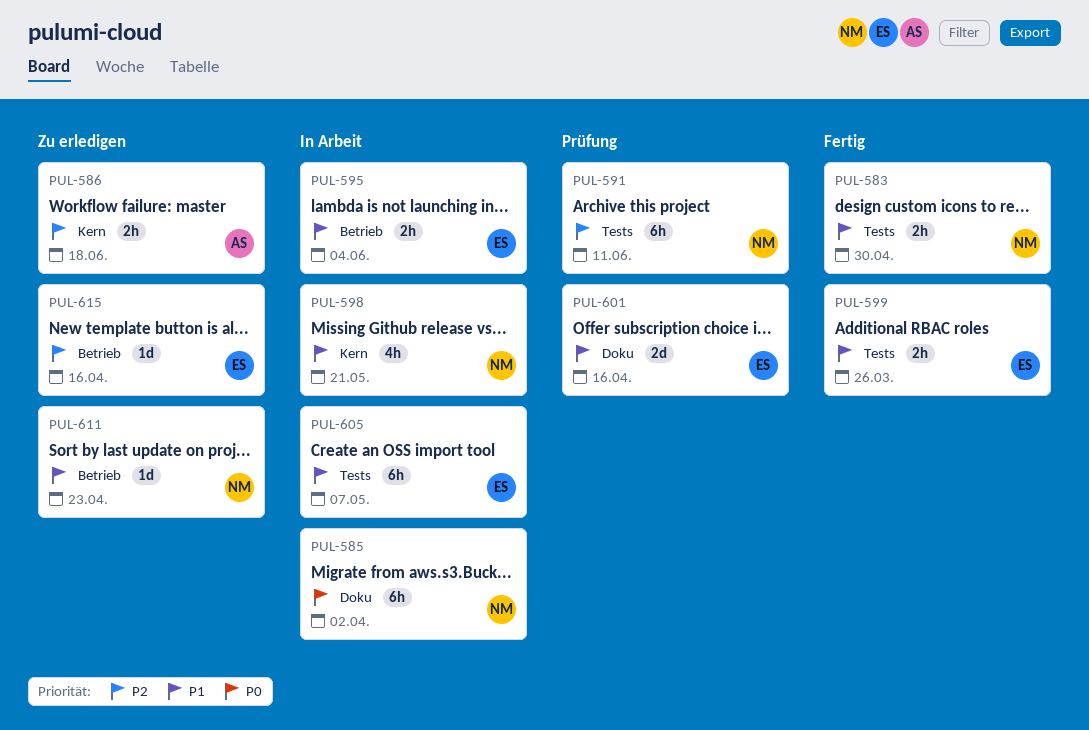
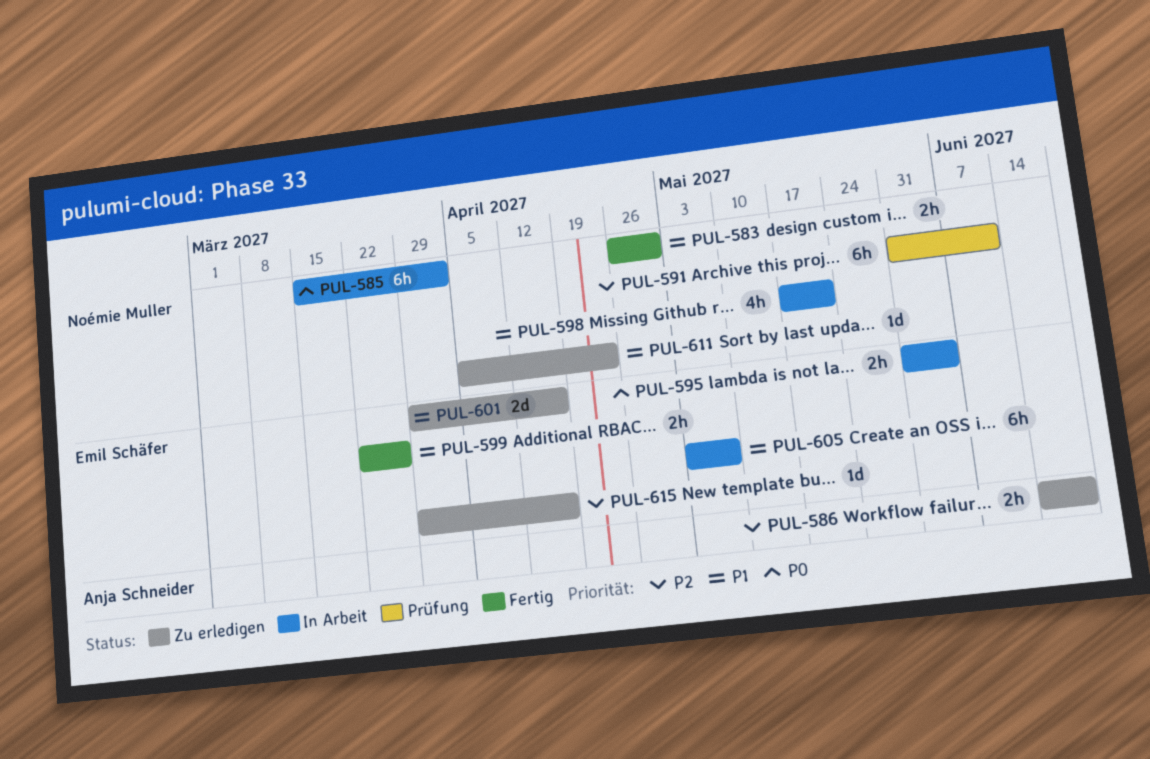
PUL-595, priority: P1 -> P0
PUL-601, status: Prüfung -> Zu erledigen

